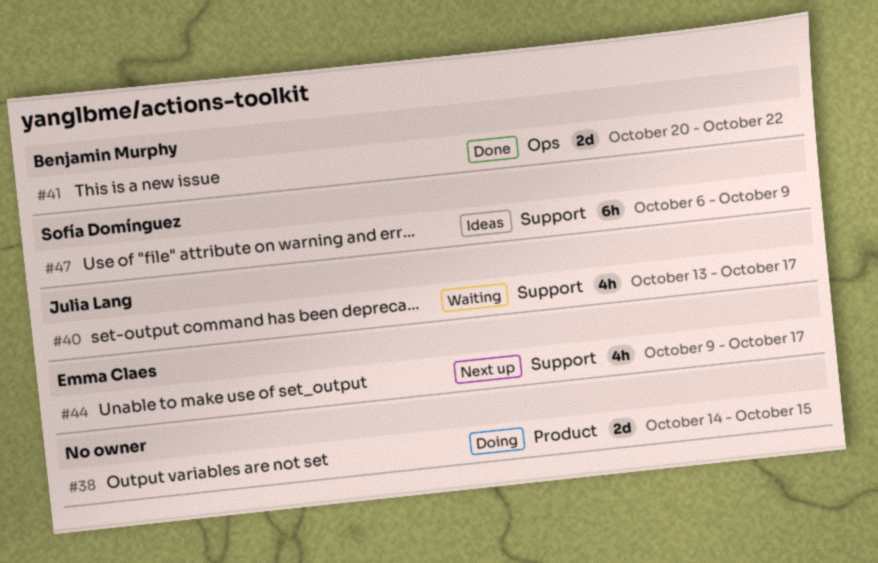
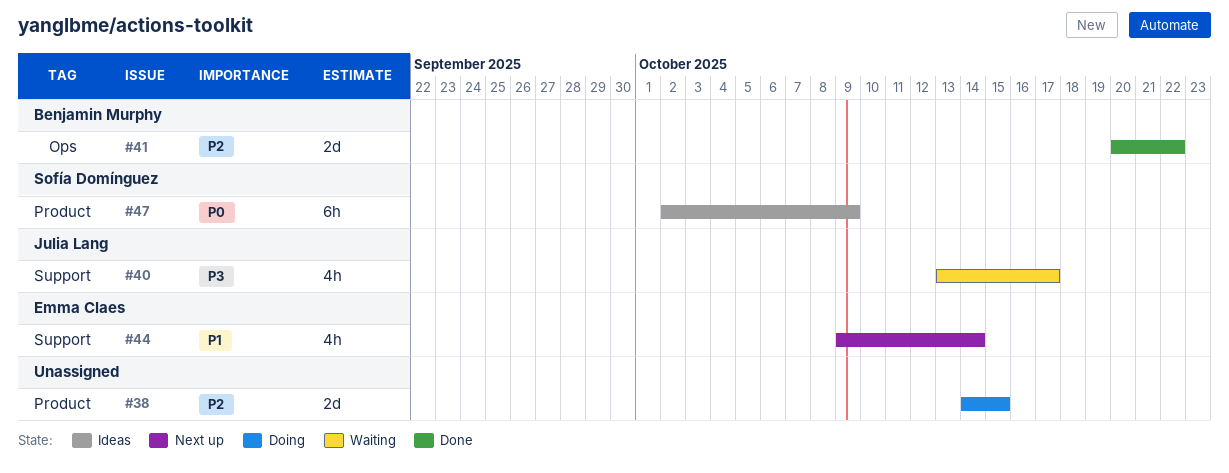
#44, due: Oct 17 -> Oct 14
#47, label: Support -> Product
#47, start: Oct 6 -> Oct 2

